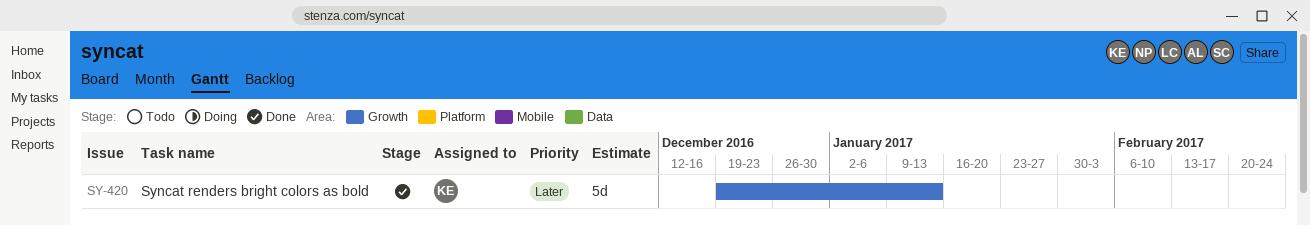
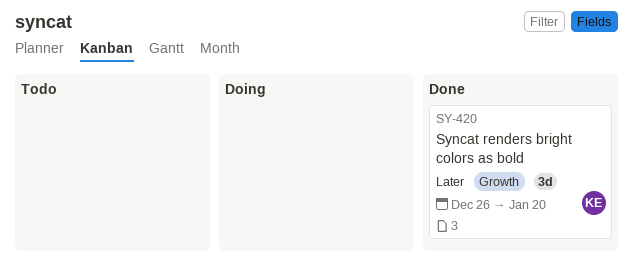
SY-420, estimate: 5d -> 3d
SY-420, start: Dec 19 -> Dec 26
SY-420, due: Jan 13 -> Jan 20

